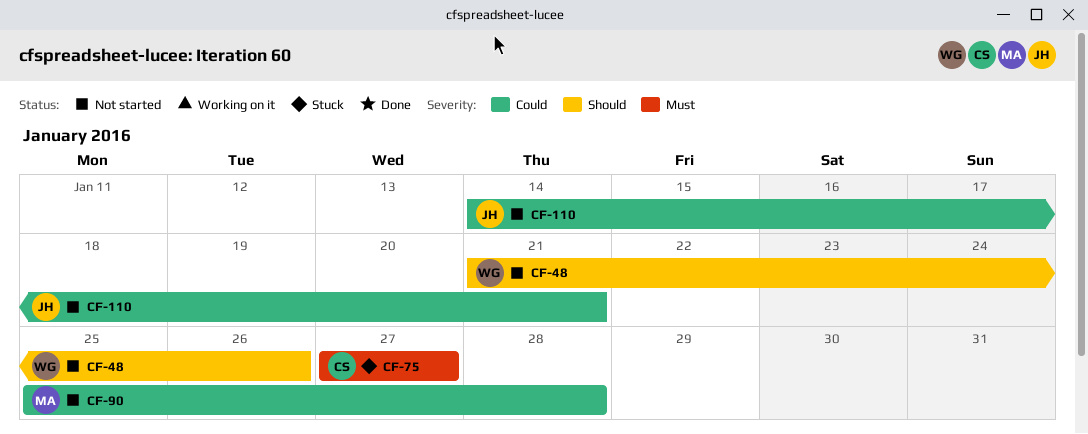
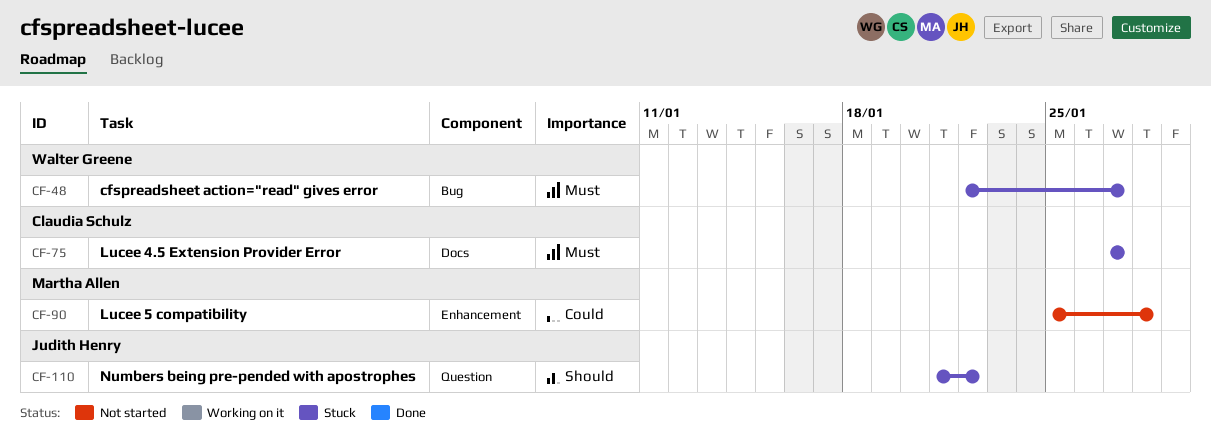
CF-48, status: Not started -> Stuck
CF-48, priority: Should -> Must
CF-48, start: Jan 21 -> Jan 22
CF-48, due: Jan 26 -> Jan 27
CF-110, status: Not started -> Stuck
CF-110, priority: Could -> Should
CF-110, start: Jan 14 -> Jan 21
CF-110, due: Jan 21 -> Jan 22

